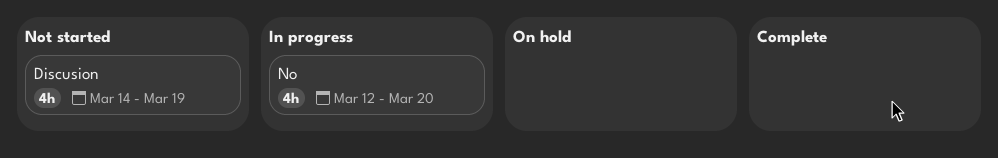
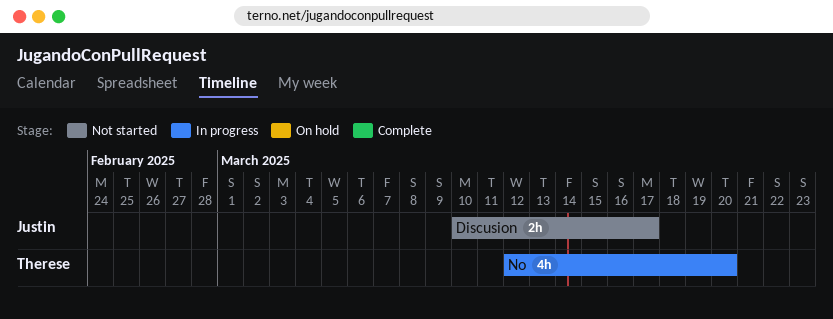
Discusion, estimate: 4h -> 2h
Discusion, start: Mar 14 -> Mar 10
Discusion, due: Mar 19 -> Mar 17

